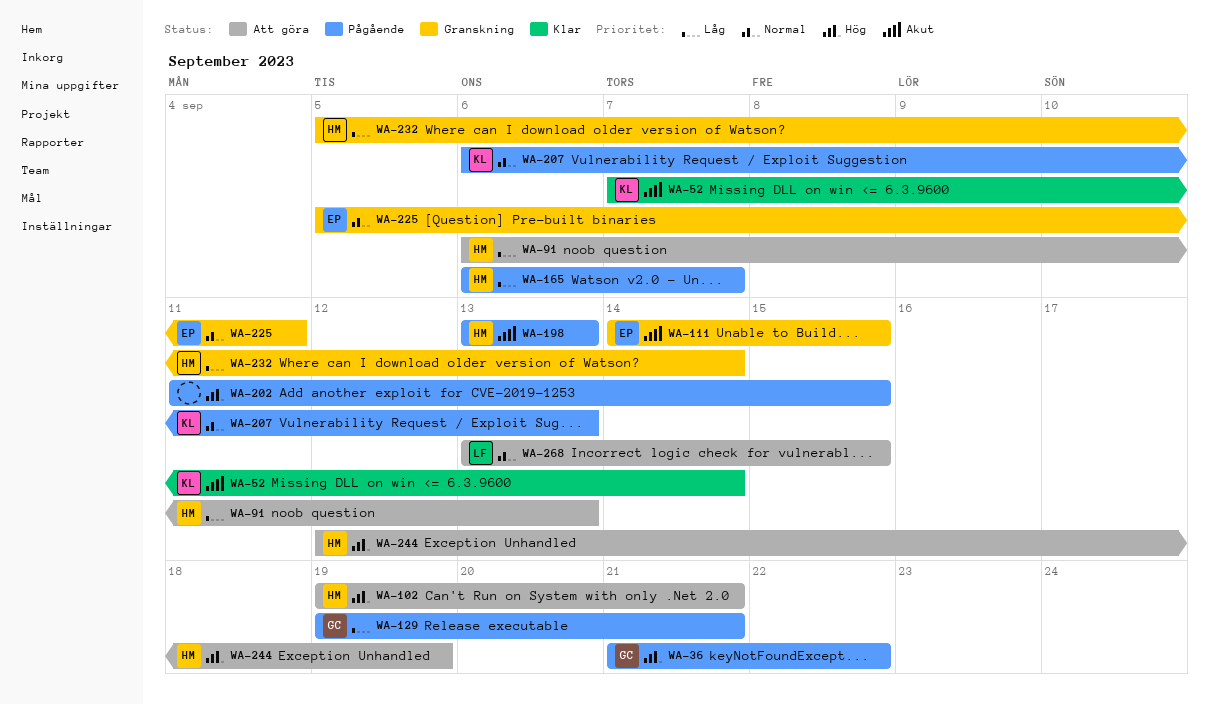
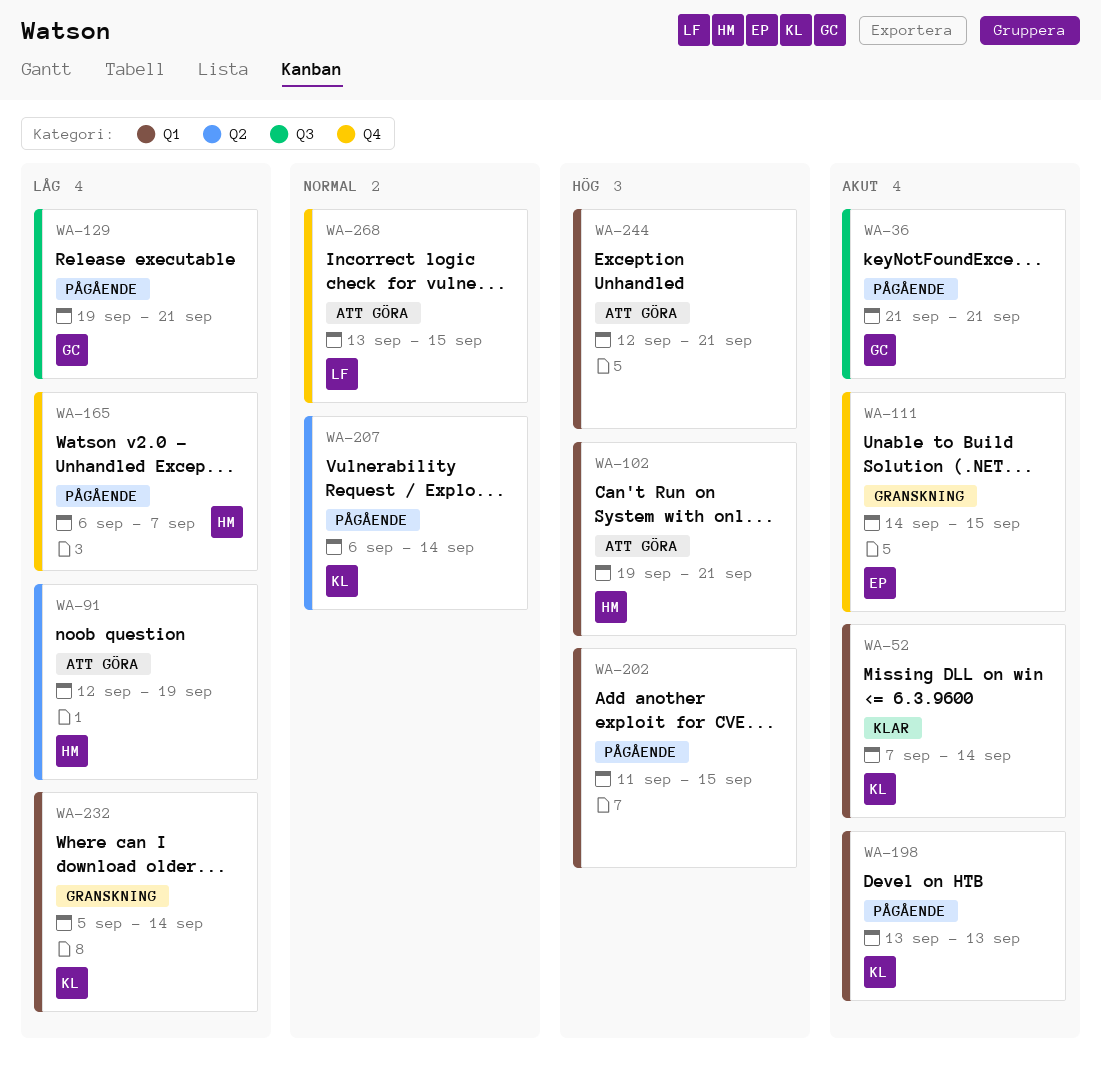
WA-36, priority: Hög -> Akut
WA-36, due: Sep 22 -> Sep 21
WA-91, start: Sep 6 -> Sep 12
WA-91, due: Sep 13 -> Sep 19
WA-198, owner: HM -> KL
WA-207, due: Sep 13 -> Sep 14
WA-225: present -> none
WA-232, owner: HM -> KL
WA-244, owner: HM -> none
WA-244, due: Sep 19 -> Sep 21

